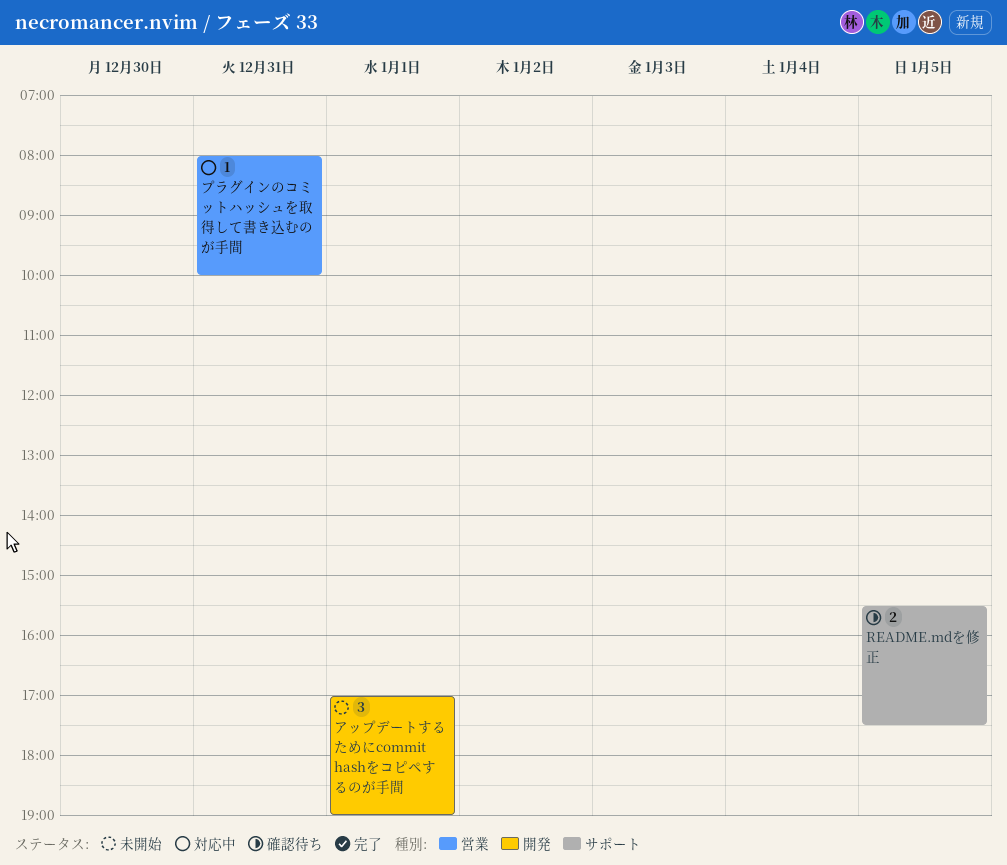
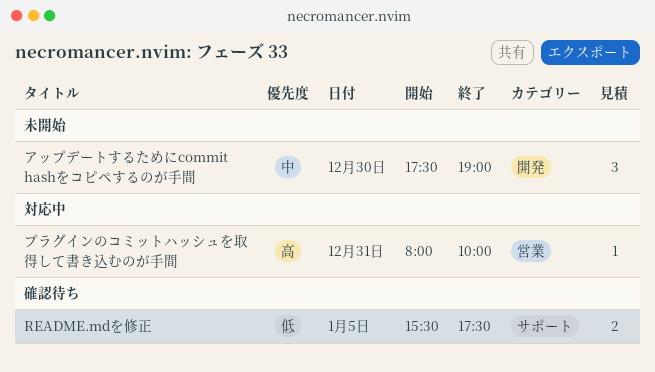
アップデートするためにcommit hashをコピペするのが手間, day: Jan 1 -> Dec 30
アップデートするためにcommit hashをコピペするのが手間, begins: 17:00 -> 17:30

